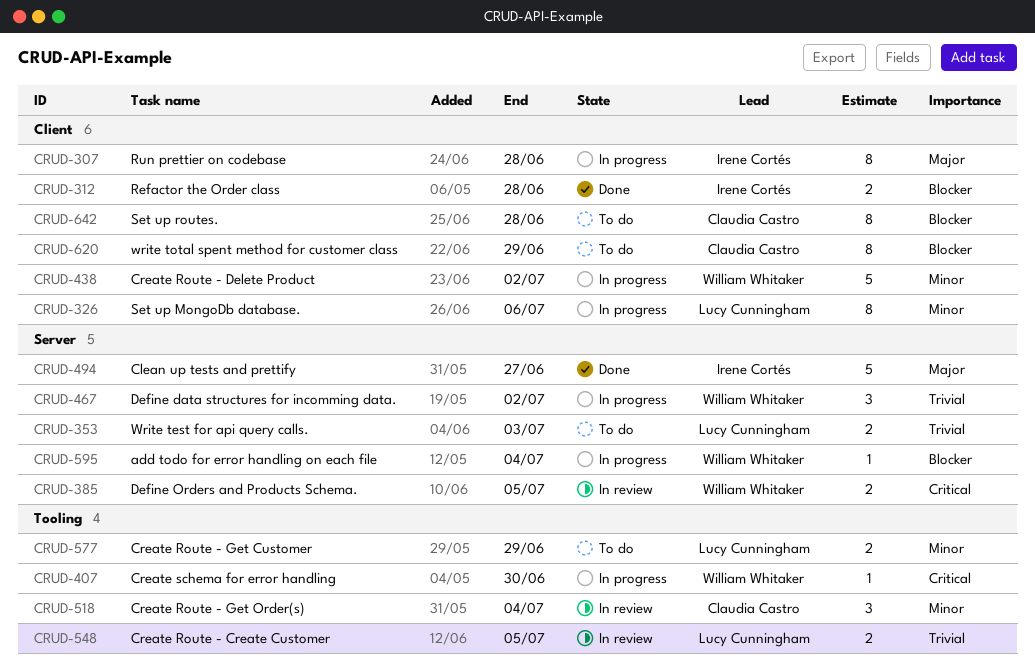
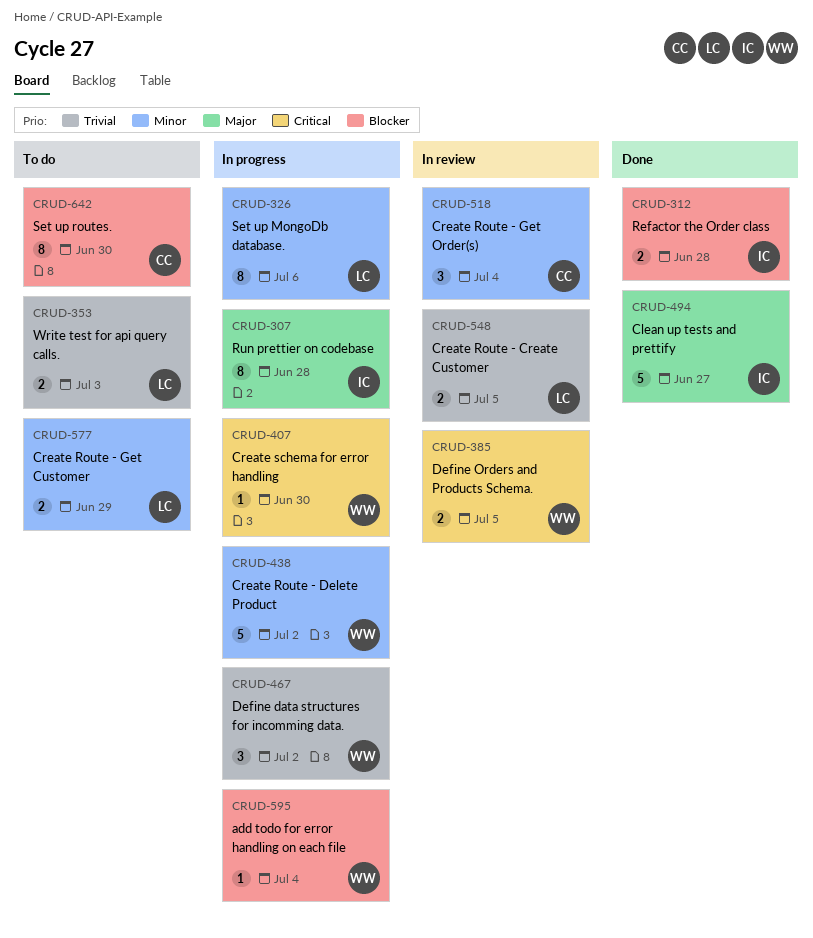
CRUD-620: present -> none
CRUD-642, due: Jun 28 -> Jun 30

